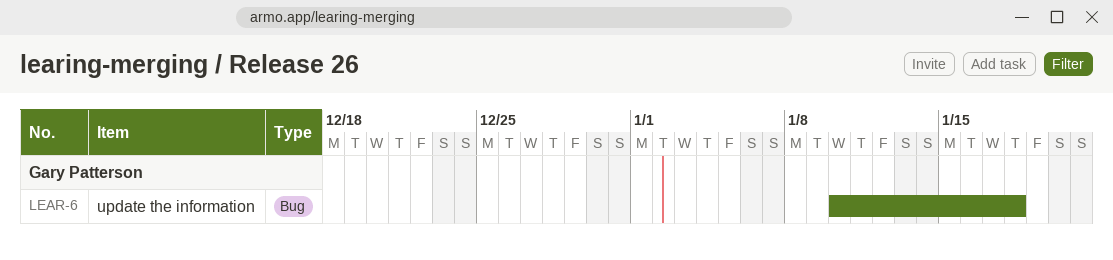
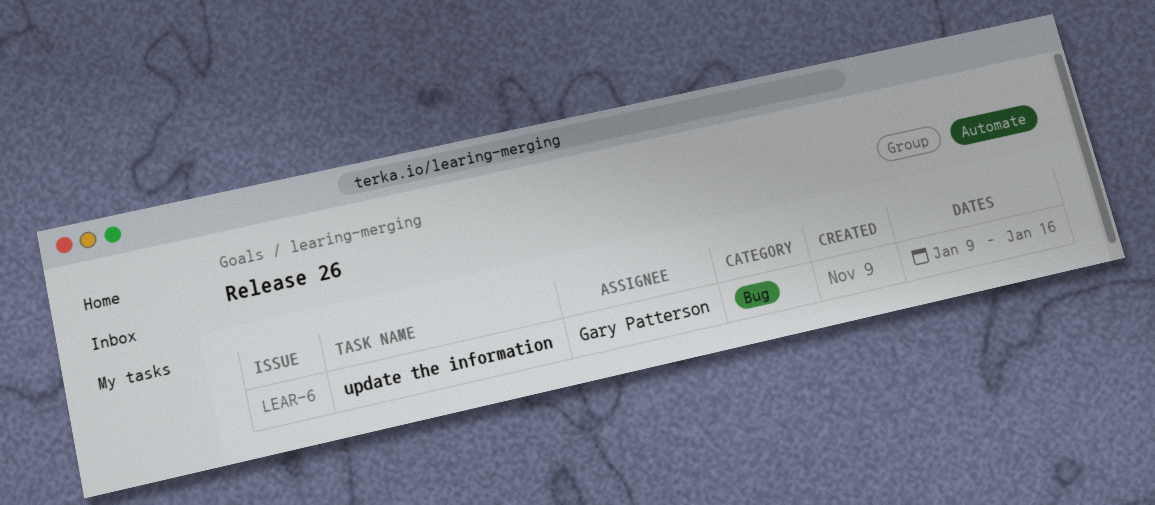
LEAR-6, start: Jan 10 -> Jan 9
LEAR-6, due: Jan 18 -> Jan 16

